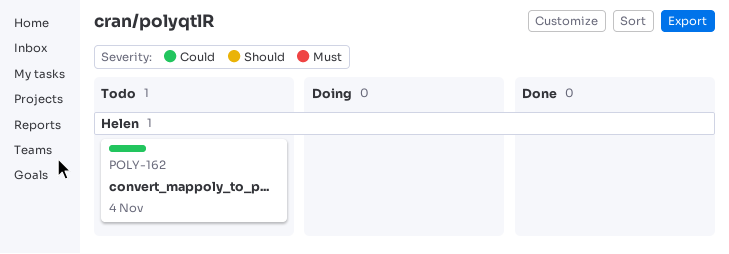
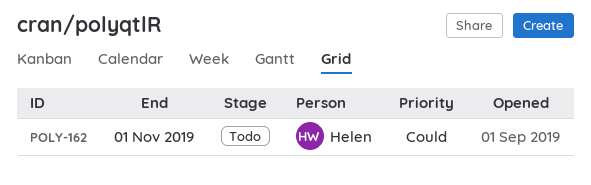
POLY-162, due: Nov 4 -> Nov 1

